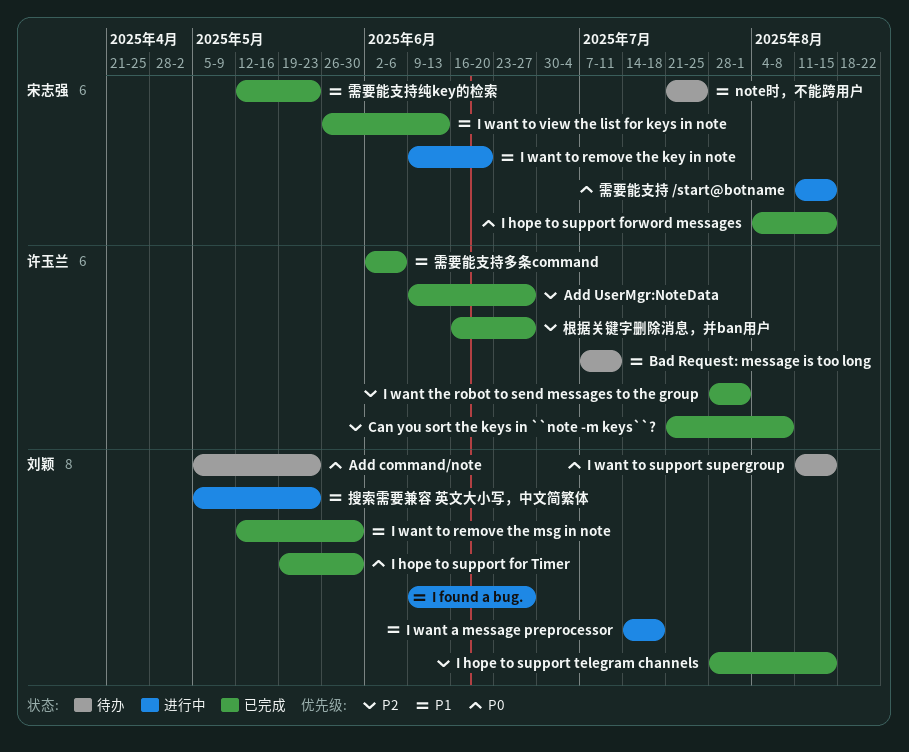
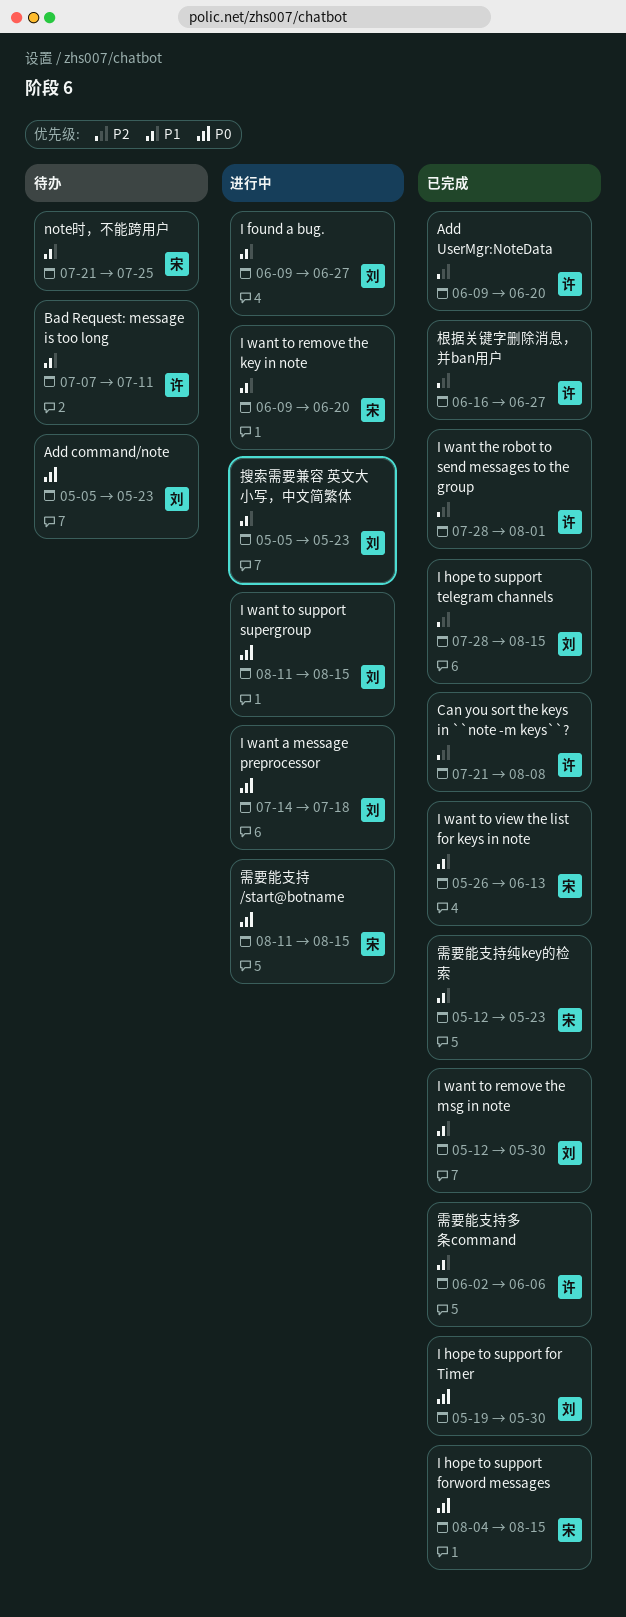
Add UserMgr:NoteData, due: Jun 27 -> Jun 20
I want a message preprocessor, priority: P1 -> P0
I want to support supergroup, status: 待办 -> 进行中

